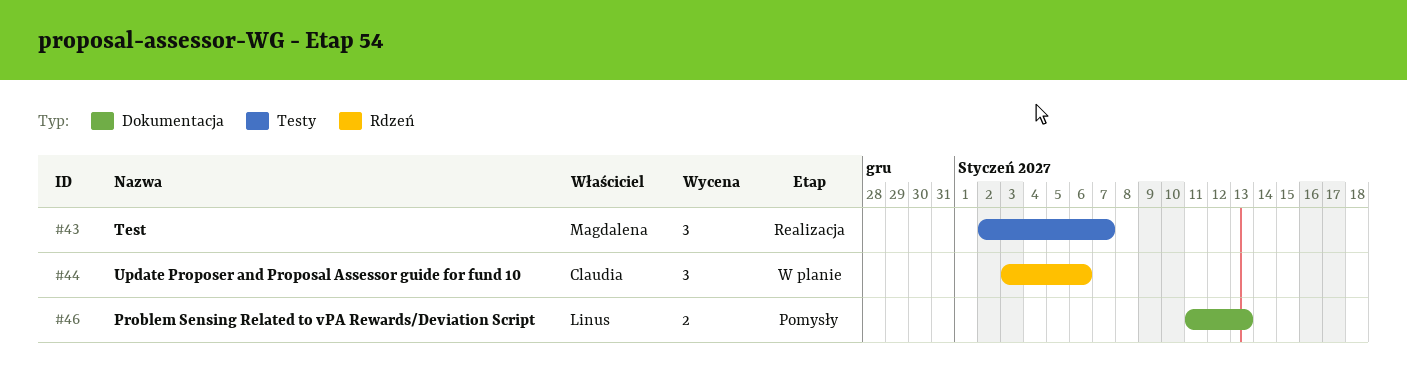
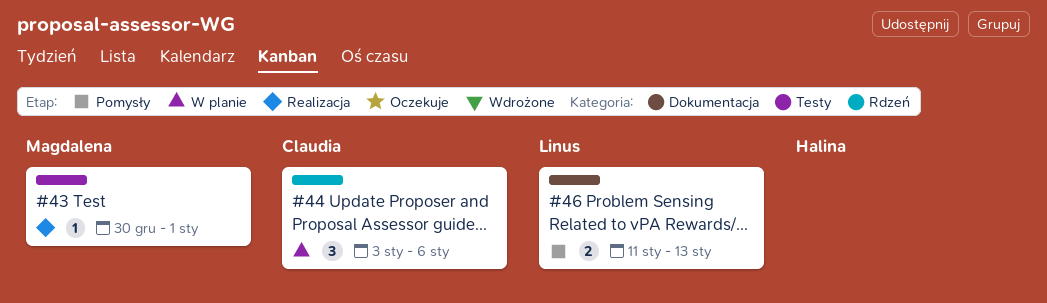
#43, estimate: 3 -> 1
#43, start: Jan 2 -> Dec 30
#43, due: Jan 7 -> Jan 1

